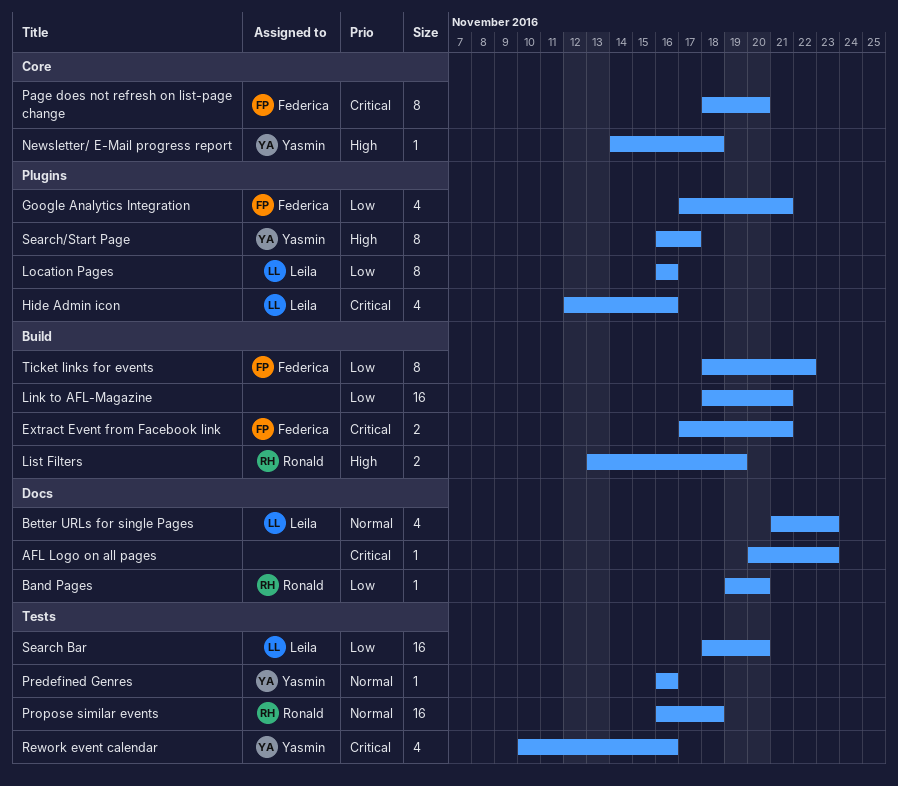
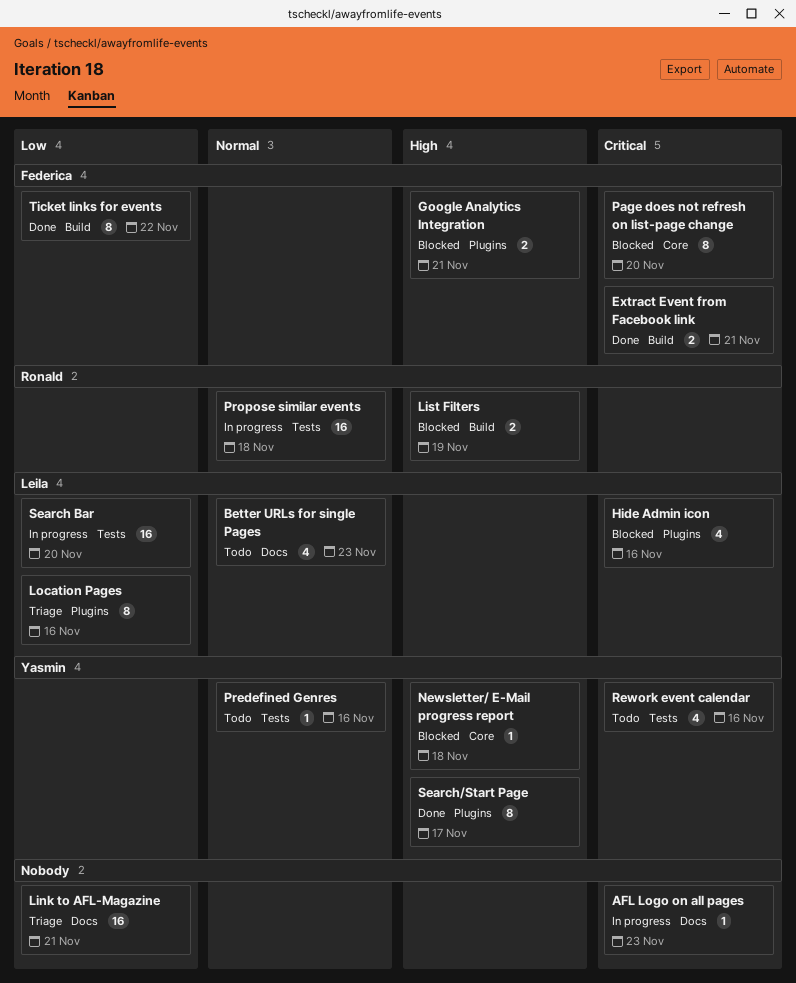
Band Pages: present -> none
Google Analytics Integration, priority: Low -> High
Google Analytics Integration, estimate: 4 -> 2
Link to AFL-Magazine, label: Build -> Docs

